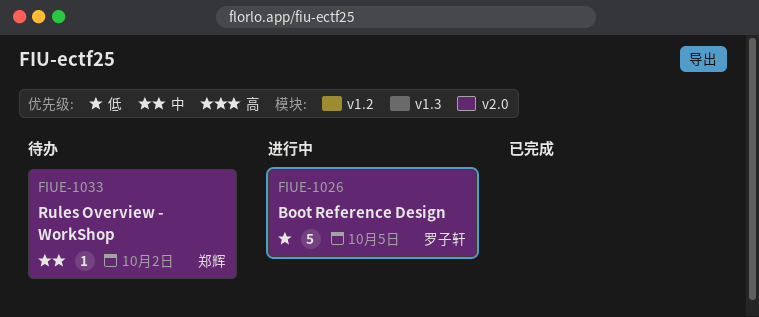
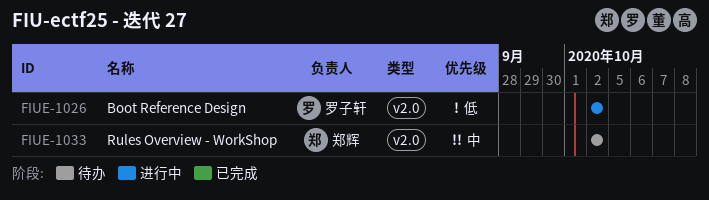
FIUE-1026, due: Oct 5 -> Oct 2

